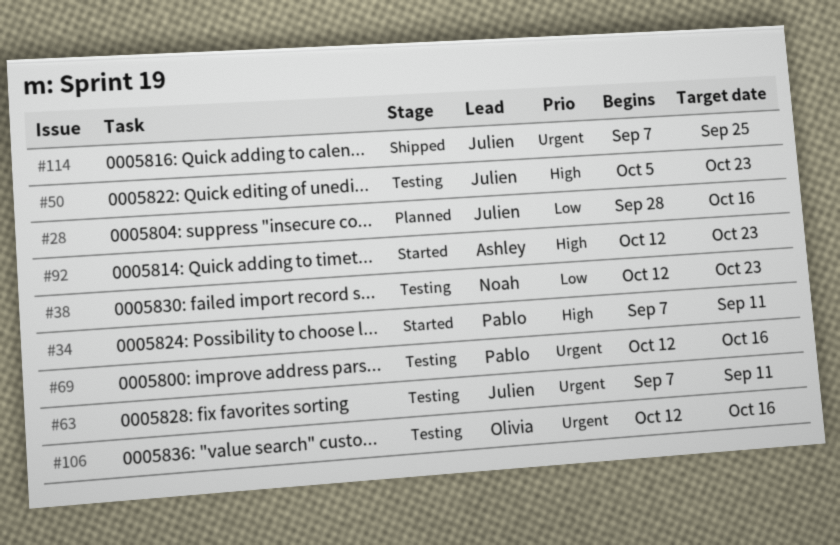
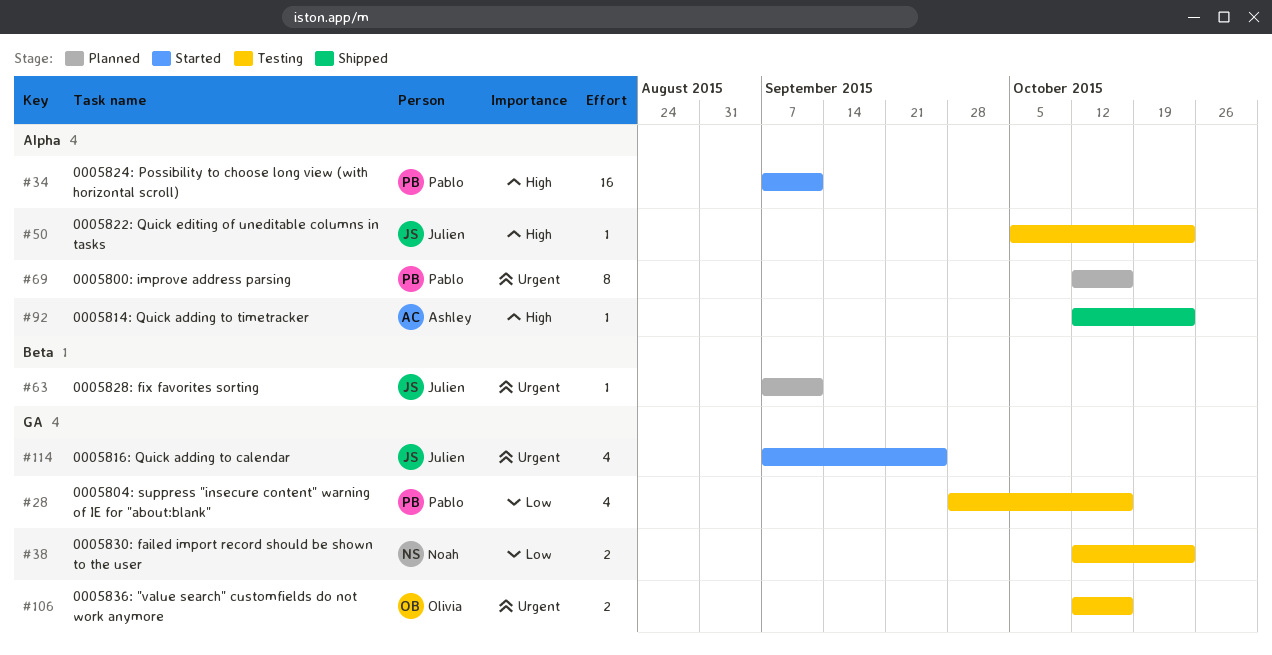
#28, status: Planned -> Testing
#28, owner: Julien -> Pablo
#63, status: Testing -> Planned
#69, status: Testing -> Planned
#92, status: Started -> Shipped
#114, status: Shipped -> Started

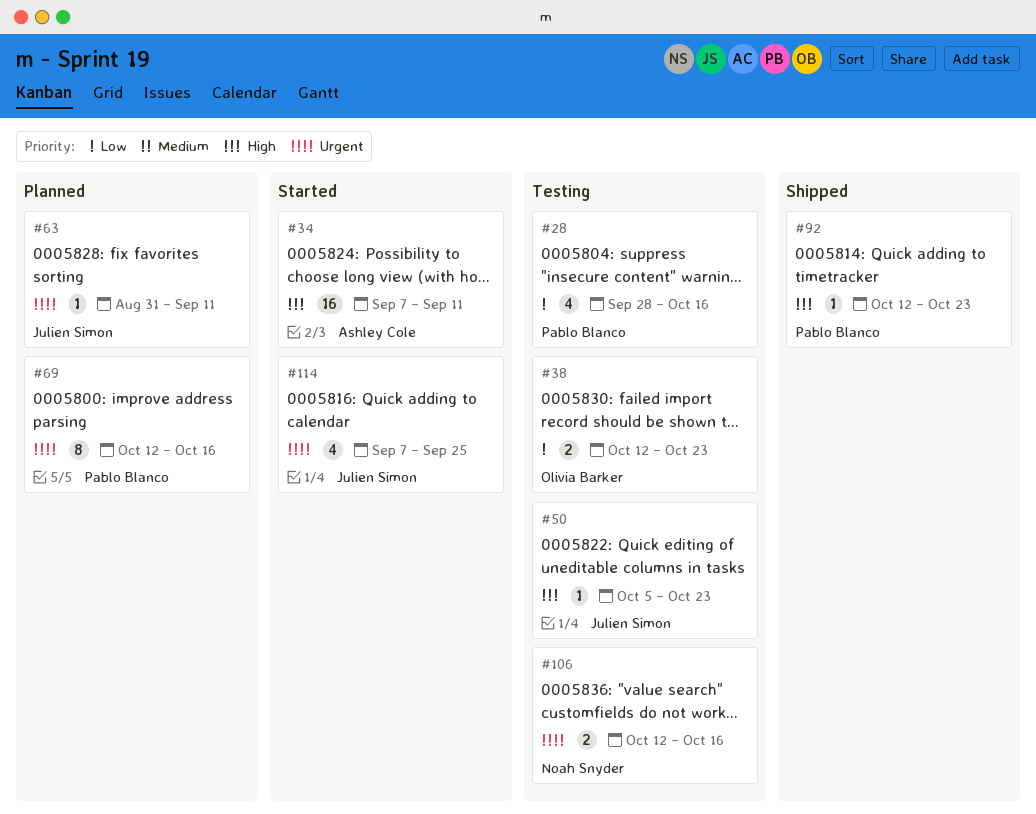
#34, owner: Pablo Blanco -> Ashley Cole
#38, owner: Noah Snyder -> Olivia Barker
#63, start: Sep 7 -> Aug 31
#92, owner: Ashley Cole -> Pablo Blanco
#106, owner: Olivia Barker -> Noah Snyder

